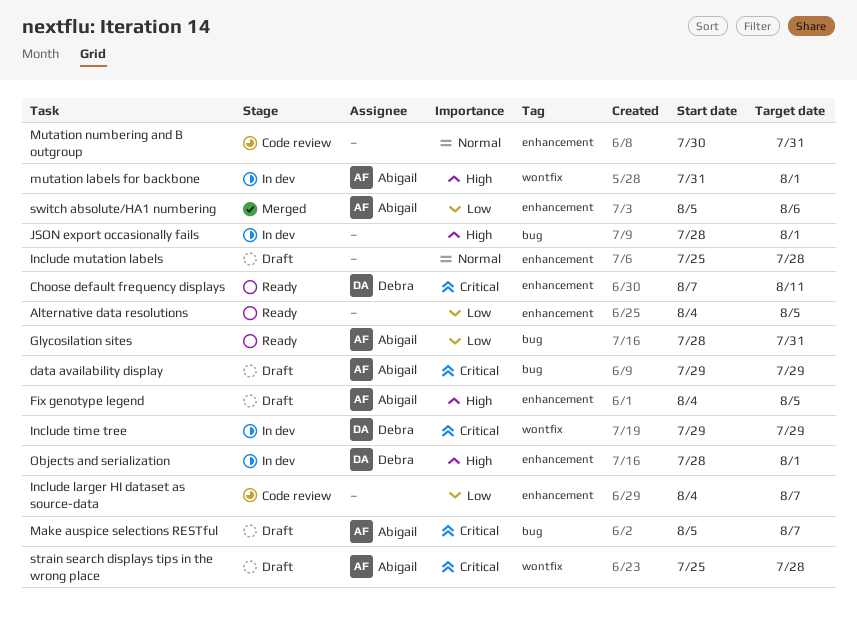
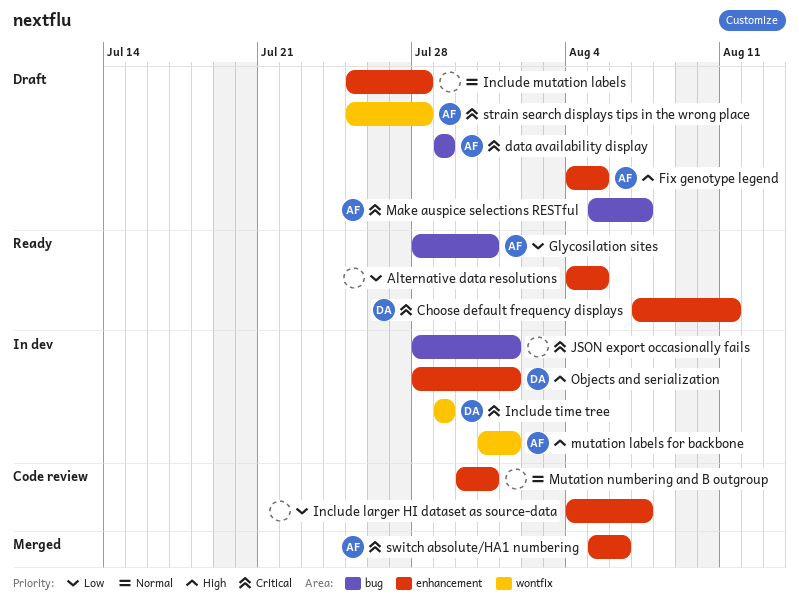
JSON export occasionally fails, priority: High -> Critical
switch absolute/HA1 numbering, priority: Low -> Critical

